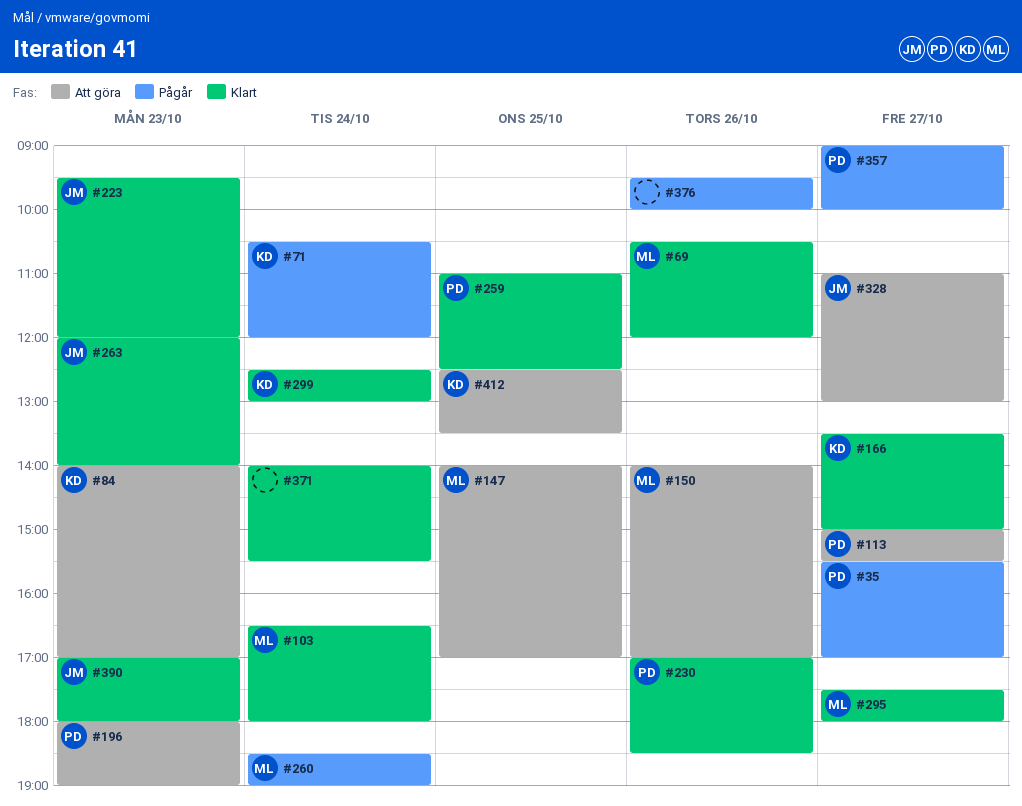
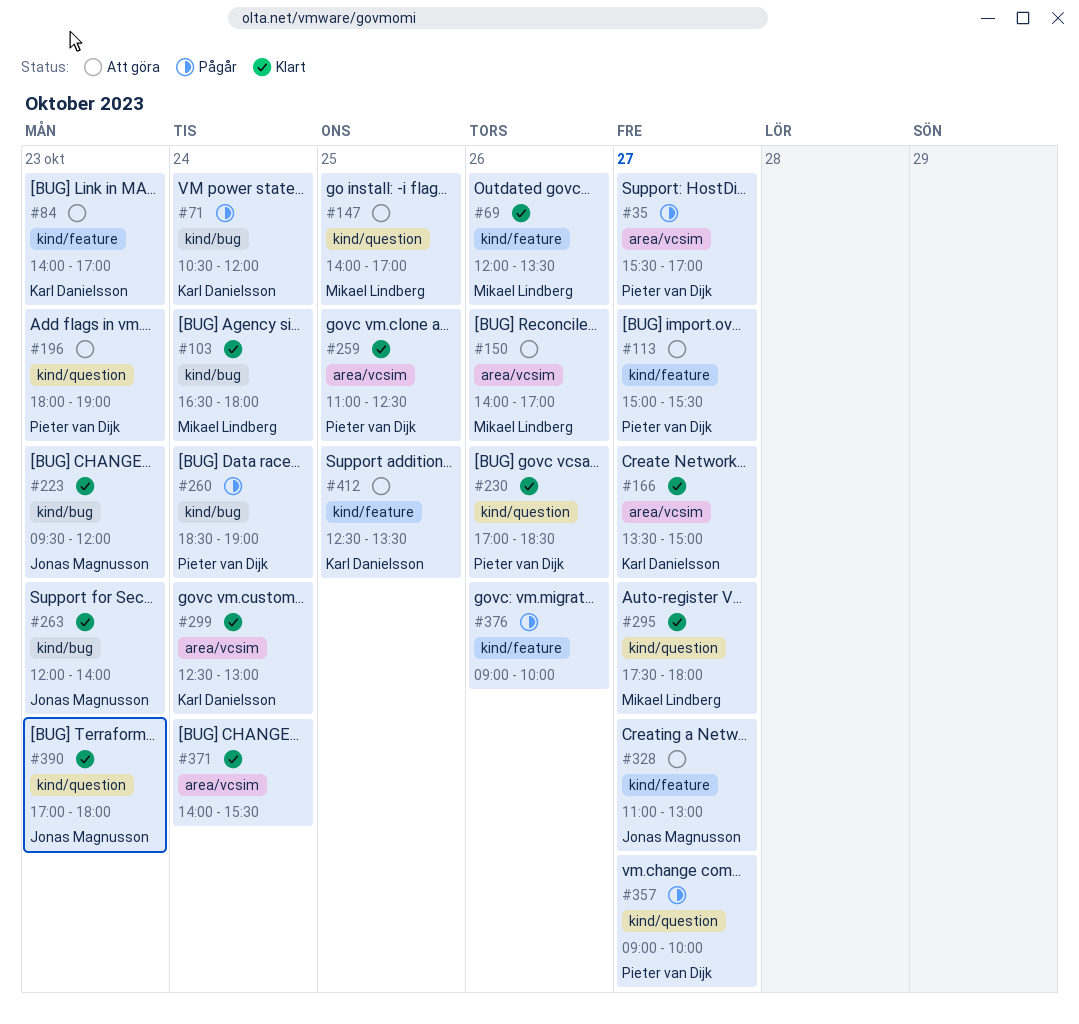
#69, begins: 10:30 -> 12:00
#69, ends: 12:00 -> 13:30
#260, owner: Mikael Lindberg -> Pieter van Dijk
#376, begins: 09:30 -> 09:00

